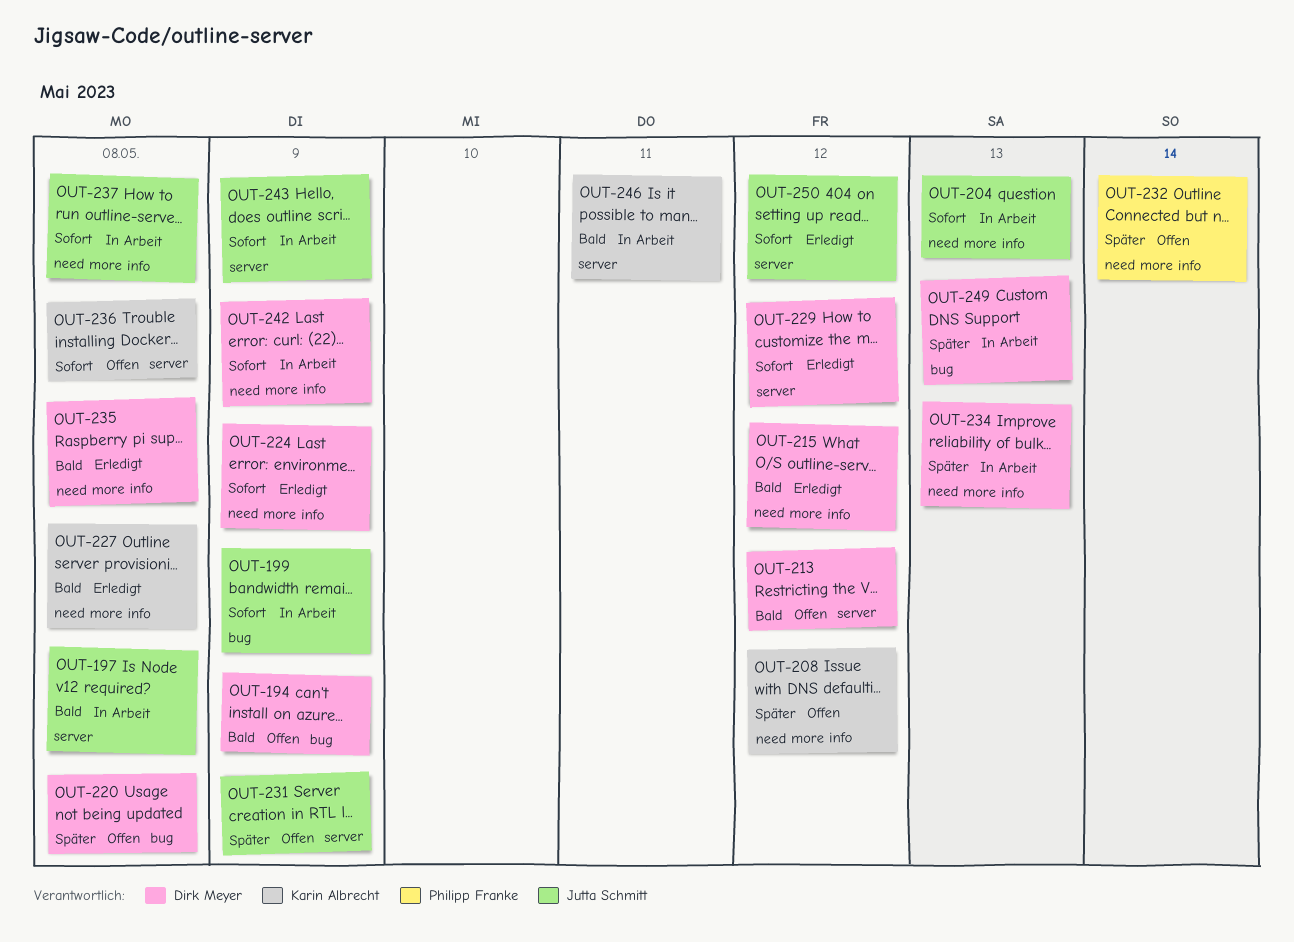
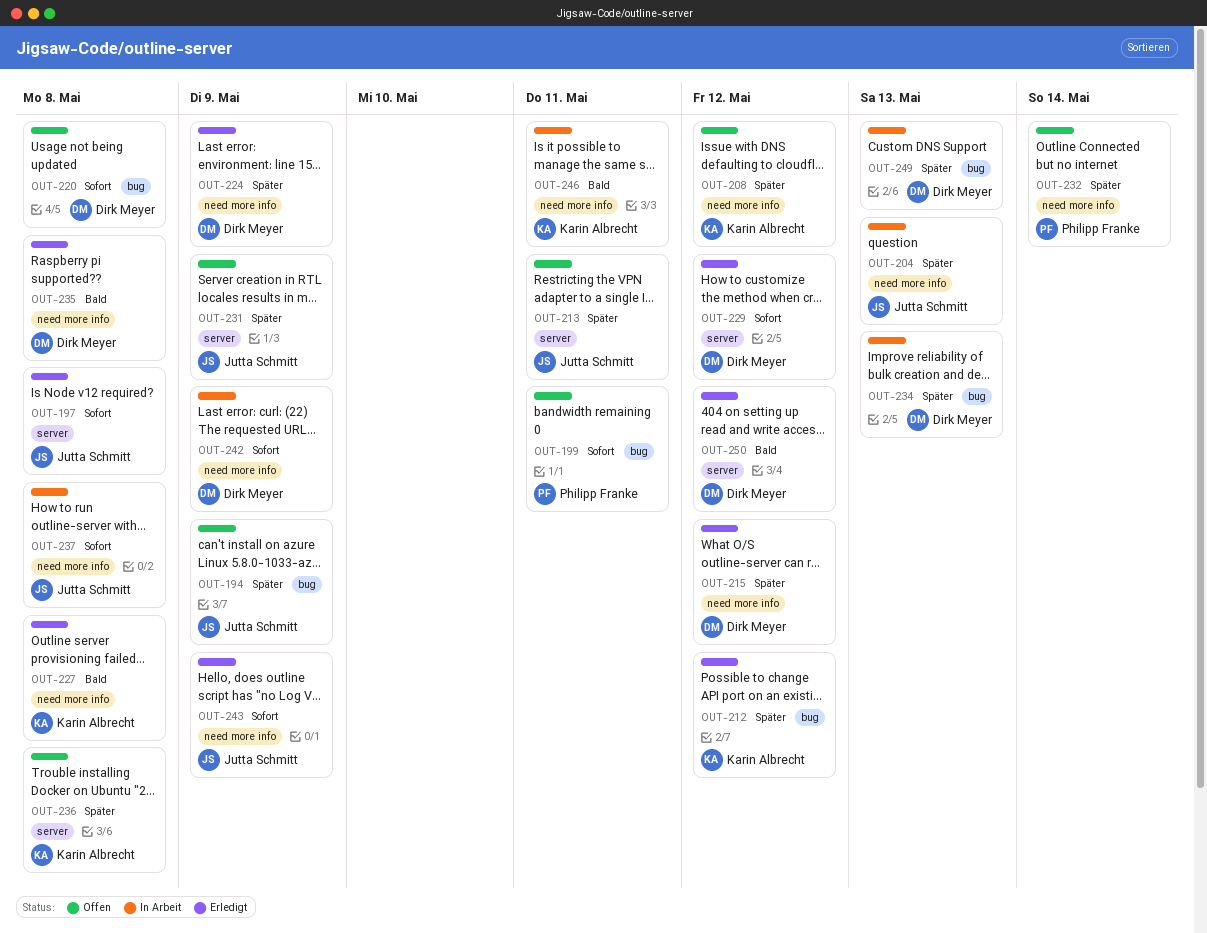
OUT-194, owner: Dirk Meyer -> Jutta Schmitt
OUT-194, priority: Bald -> Später
OUT-197, status: In Arbeit -> Erledigt
OUT-197, priority: Bald -> Sofort
OUT-199, status: In Arbeit -> Offen
OUT-199, owner: Jutta Schmitt -> Philipp Franke
OUT-199, due: May 9 -> May 11
OUT-204, priority: Sofort -> Später
OUT-212: none -> present
OUT-213, owner: Dirk Meyer -> Jutta Schmitt
OUT-213, priority: Bald -> Später
OUT-213, due: May 12 -> May 11
OUT-215, priority: Bald -> Später
OUT-220, priority: Später -> Sofort
OUT-224, priority: Sofort -> Später
OUT-234, label: need more info -> bug
OUT-236, priority: Sofort -> Später
OUT-243, status: In Arbeit -> Erledigt
OUT-243, label: server -> need more info
OUT-246, label: server -> need more info
OUT-250, owner: Jutta Schmitt -> Dirk Meyer
OUT-250, priority: Sofort -> Bald

